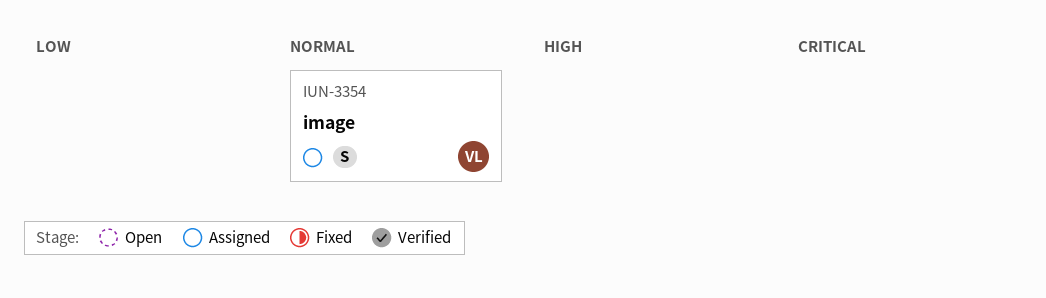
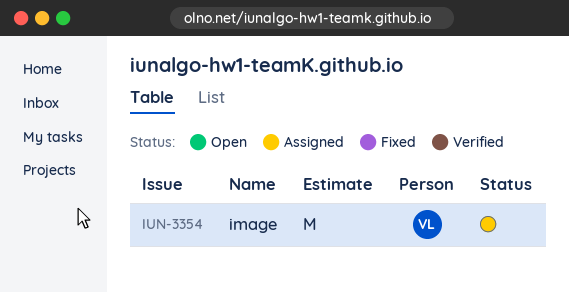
IUN-3354, estimate: S -> M

